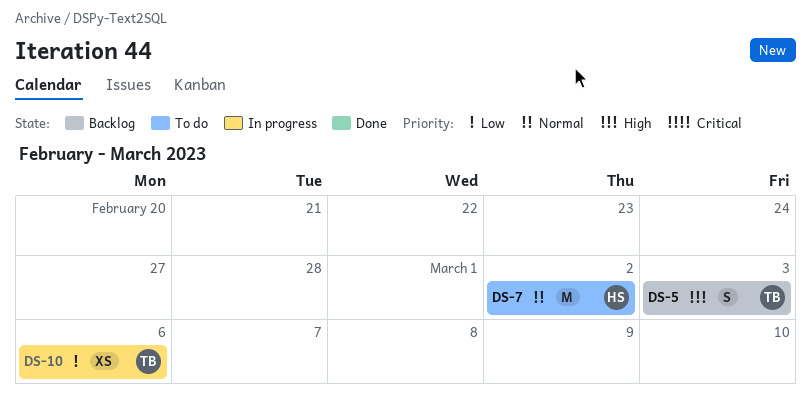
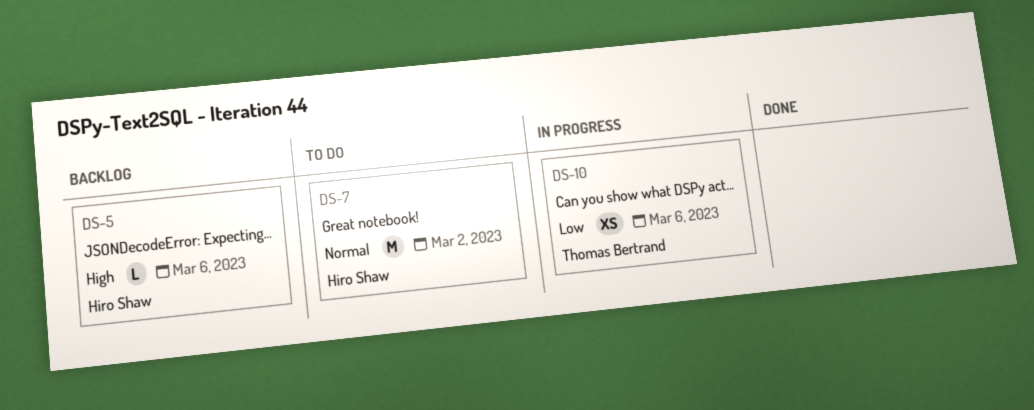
DS-5, owner: Thomas Bertrand -> Hiro Shaw
DS-5, estimate: S -> L
DS-5, due: Mar 3 -> Mar 6

